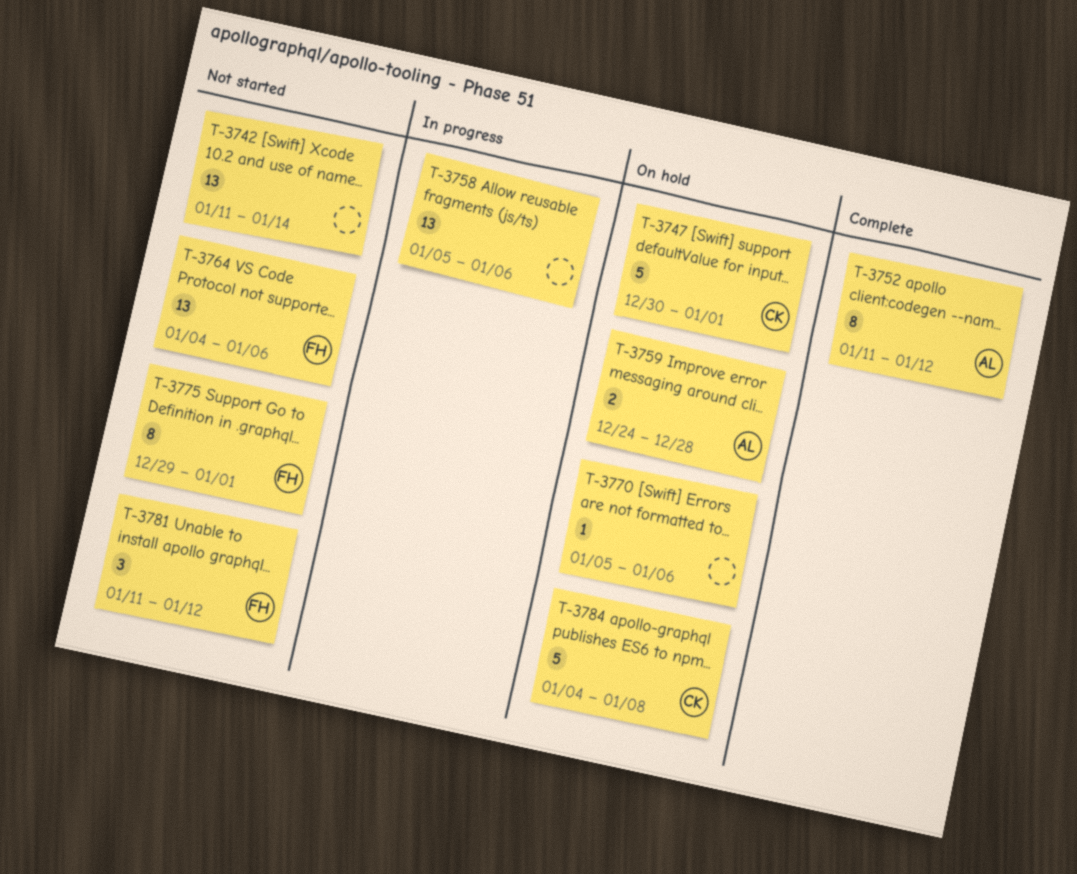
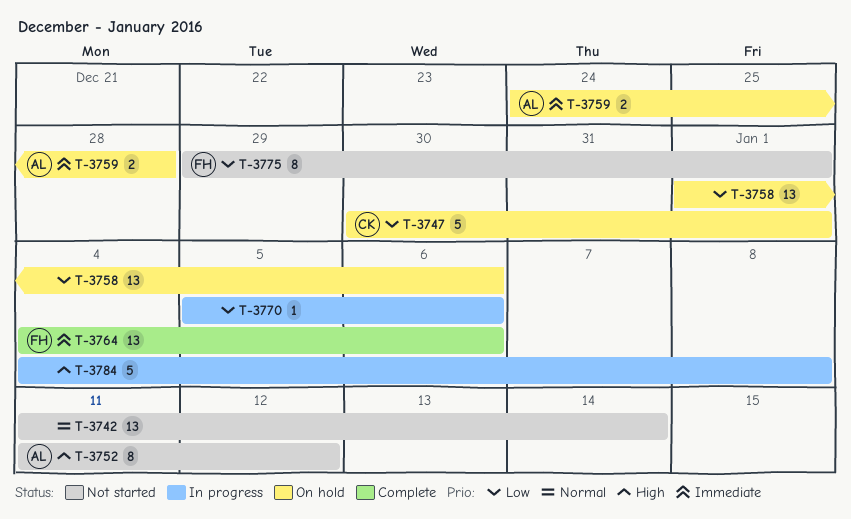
T-3752, status: Complete -> Not started
T-3758, status: In progress -> On hold
T-3758, start: Jan 5 -> Jan 1
T-3764, status: Not started -> Complete
T-3770, status: On hold -> In progress
T-3781: present -> none
T-3784, status: On hold -> In progress
T-3784, owner: CK -> none

